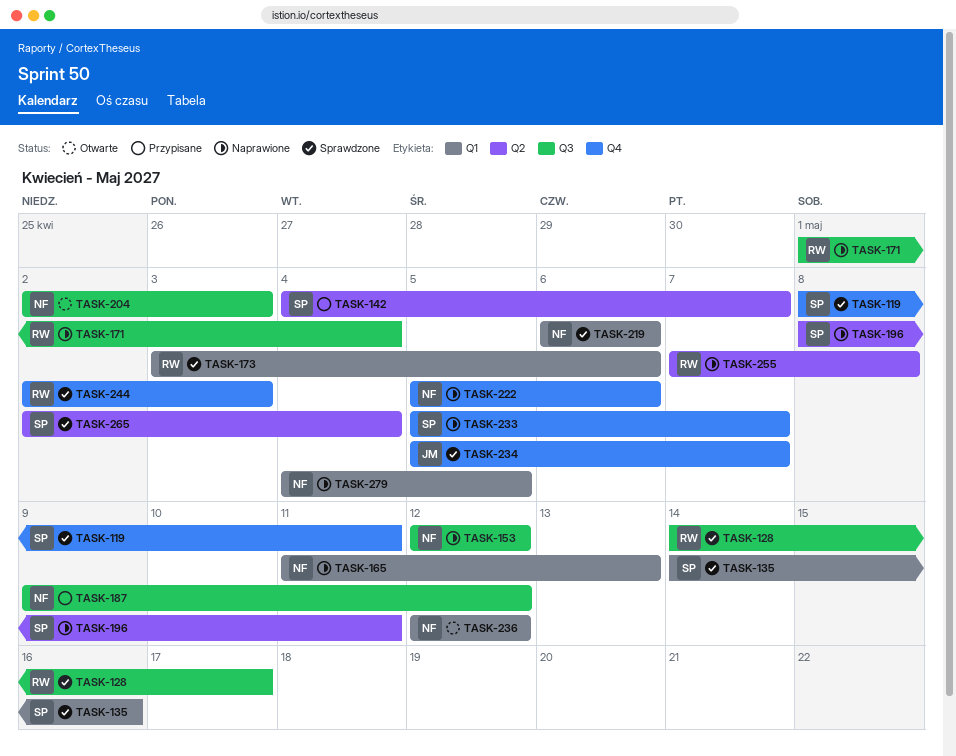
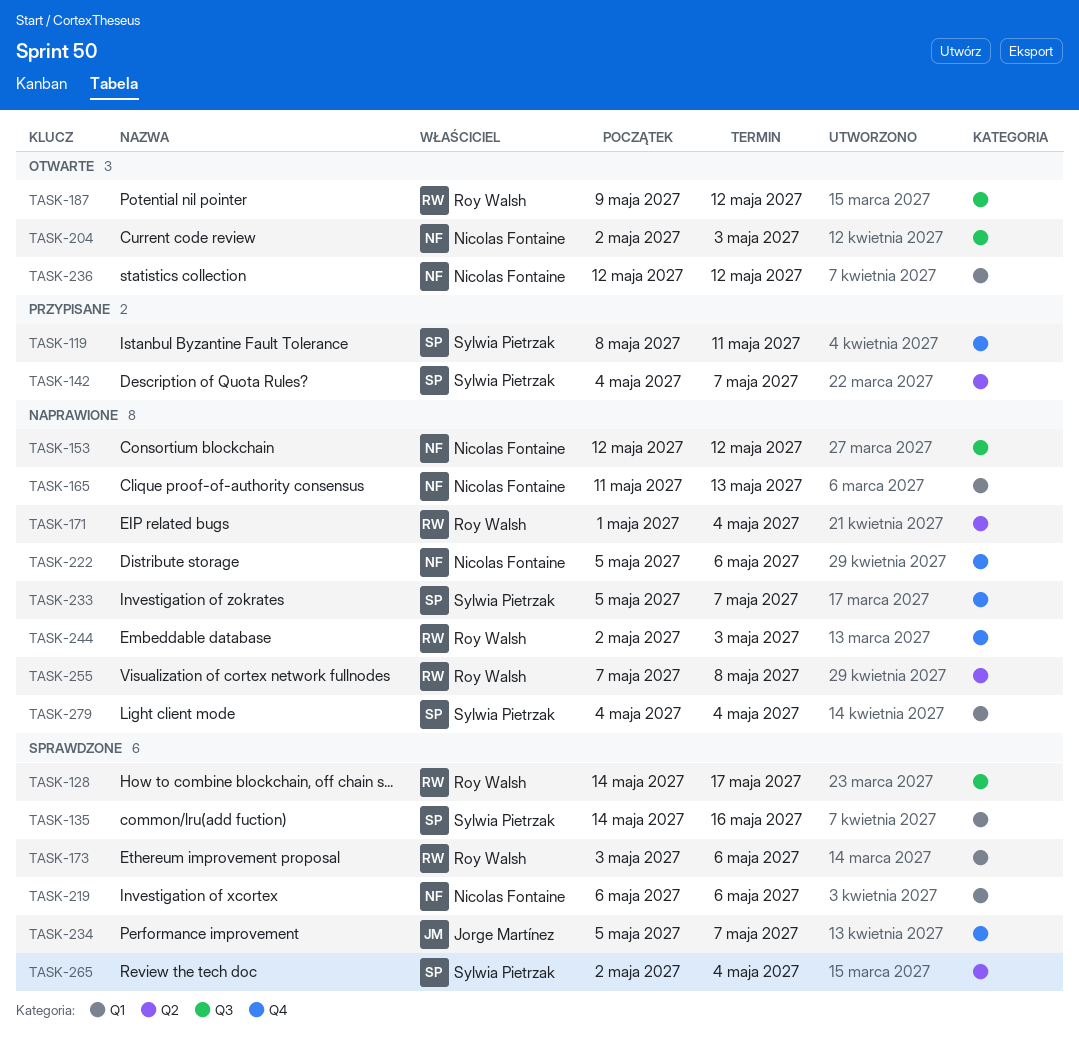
TASK-119, status: Sprawdzone -> Przypisane
TASK-171, label: Q3 -> Q2
TASK-187, status: Przypisane -> Otwarte
TASK-187, owner: Nicolas Fontaine -> Roy Walsh
TASK-196: present -> none
TASK-244, status: Sprawdzone -> Naprawione
TASK-279, owner: Nicolas Fontaine -> Sylwia Pietrzak
TASK-279, due: May 5 -> May 4

